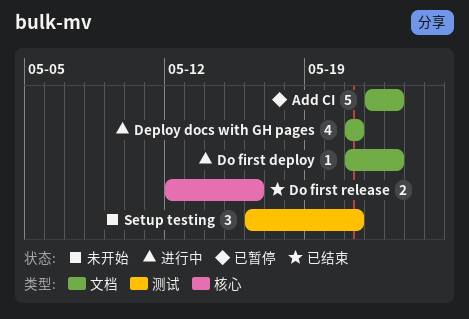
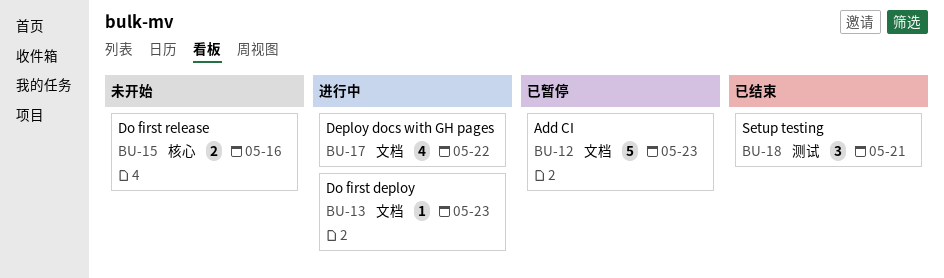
Deploy docs with GH pages, due: May 21 -> May 22
Do first release, status: 已结束 -> 未开始
Setup testing, status: 未开始 -> 已结束

